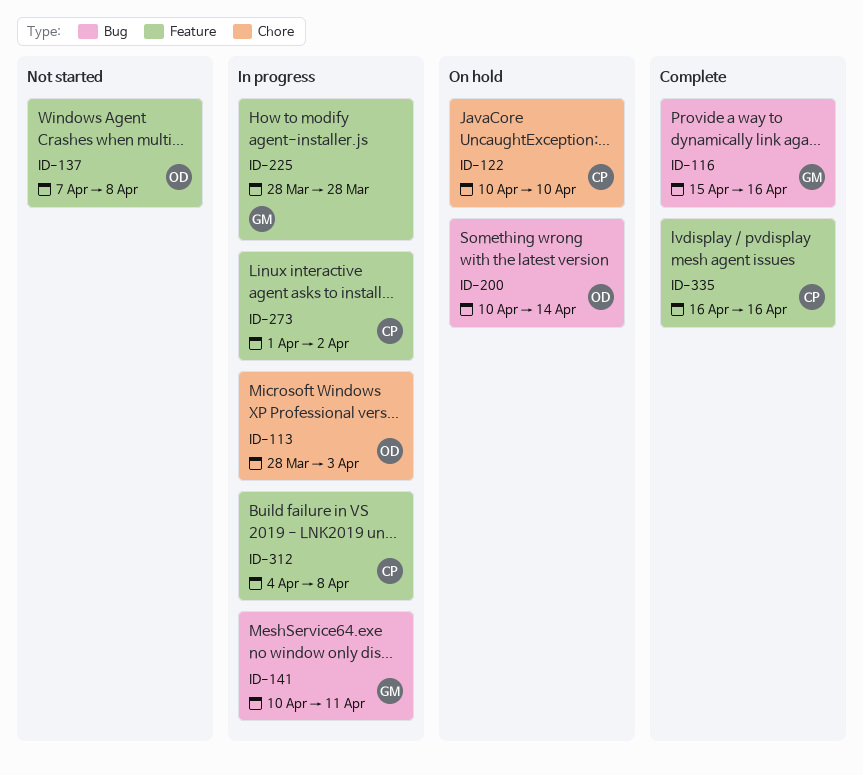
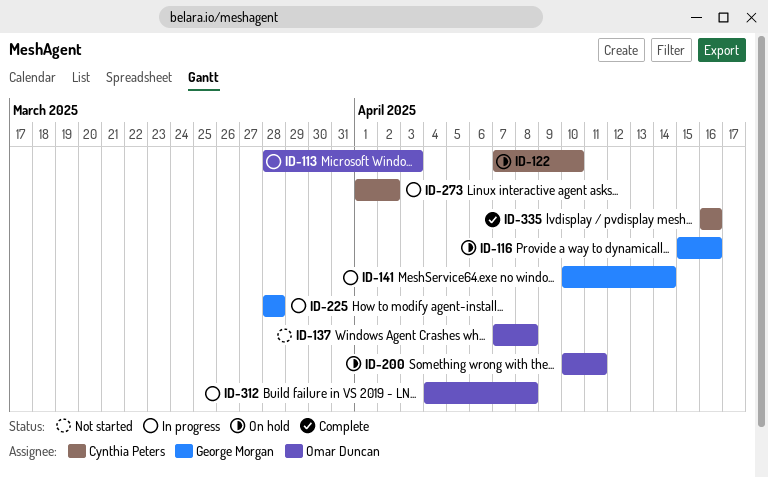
ID-116, status: Complete -> On hold
ID-122, start: Apr 10 -> Apr 7
ID-141, due: Apr 11 -> Apr 14
ID-200, due: Apr 14 -> Apr 11
ID-312, owner: Cynthia Peters -> Omar Duncan

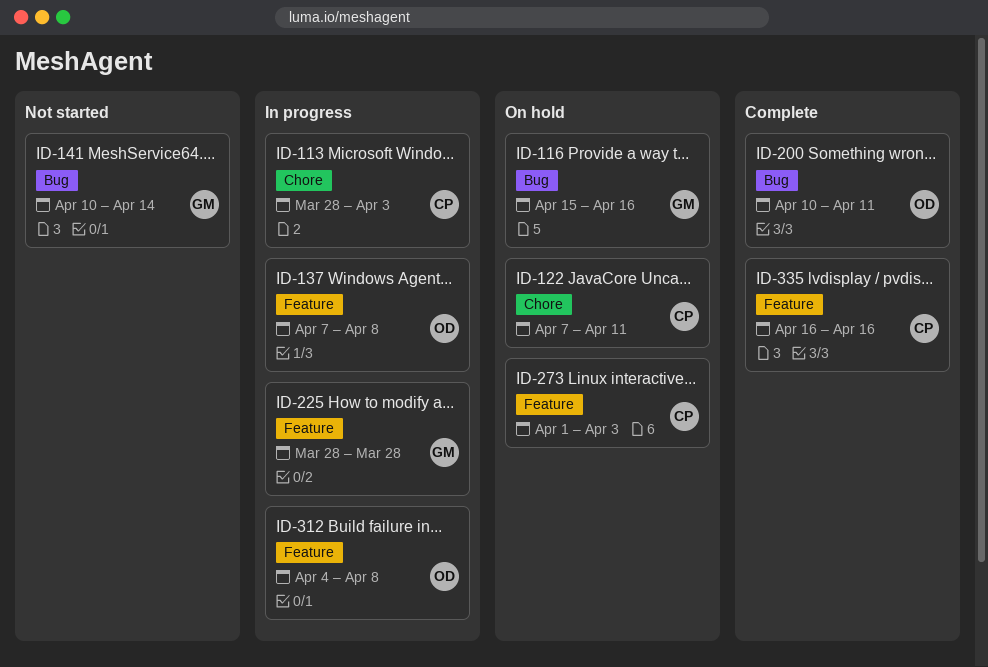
ID-113, owner: Omar Duncan -> Cynthia Peters
ID-122, due: Apr 10 -> Apr 11
ID-137, status: Not started -> In progress
ID-141, status: In progress -> Not started
ID-200, status: On hold -> Complete
ID-273, status: In progress -> On hold
ID-273, due: Apr 2 -> Apr 3

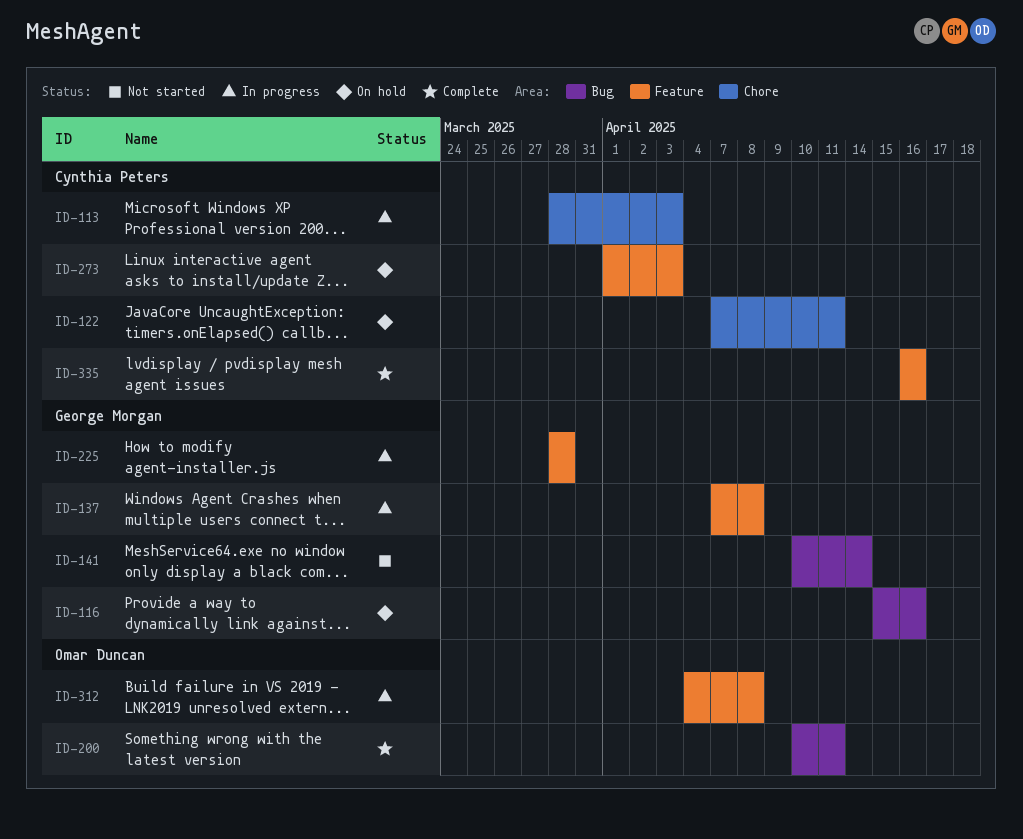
ID-137, owner: Omar Duncan -> George Morgan

